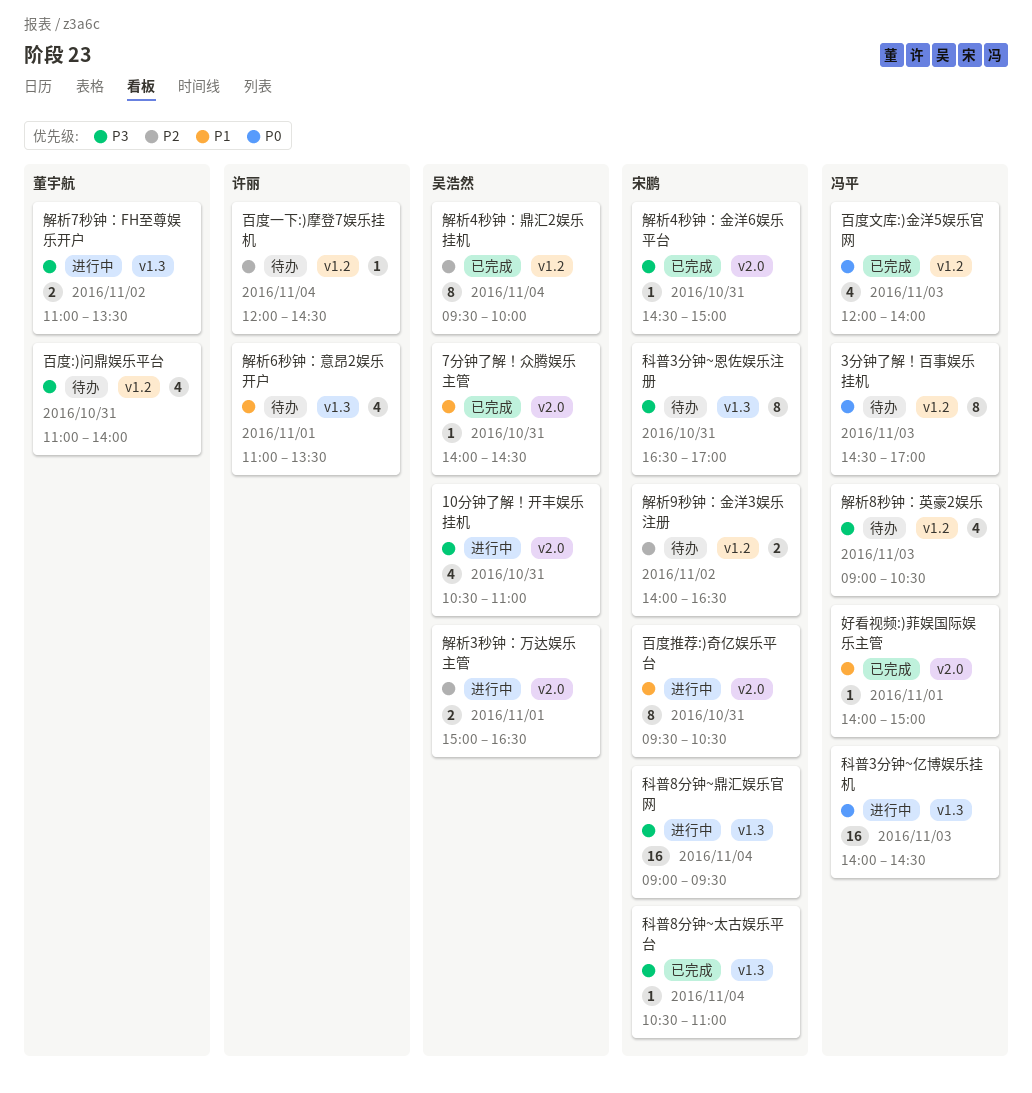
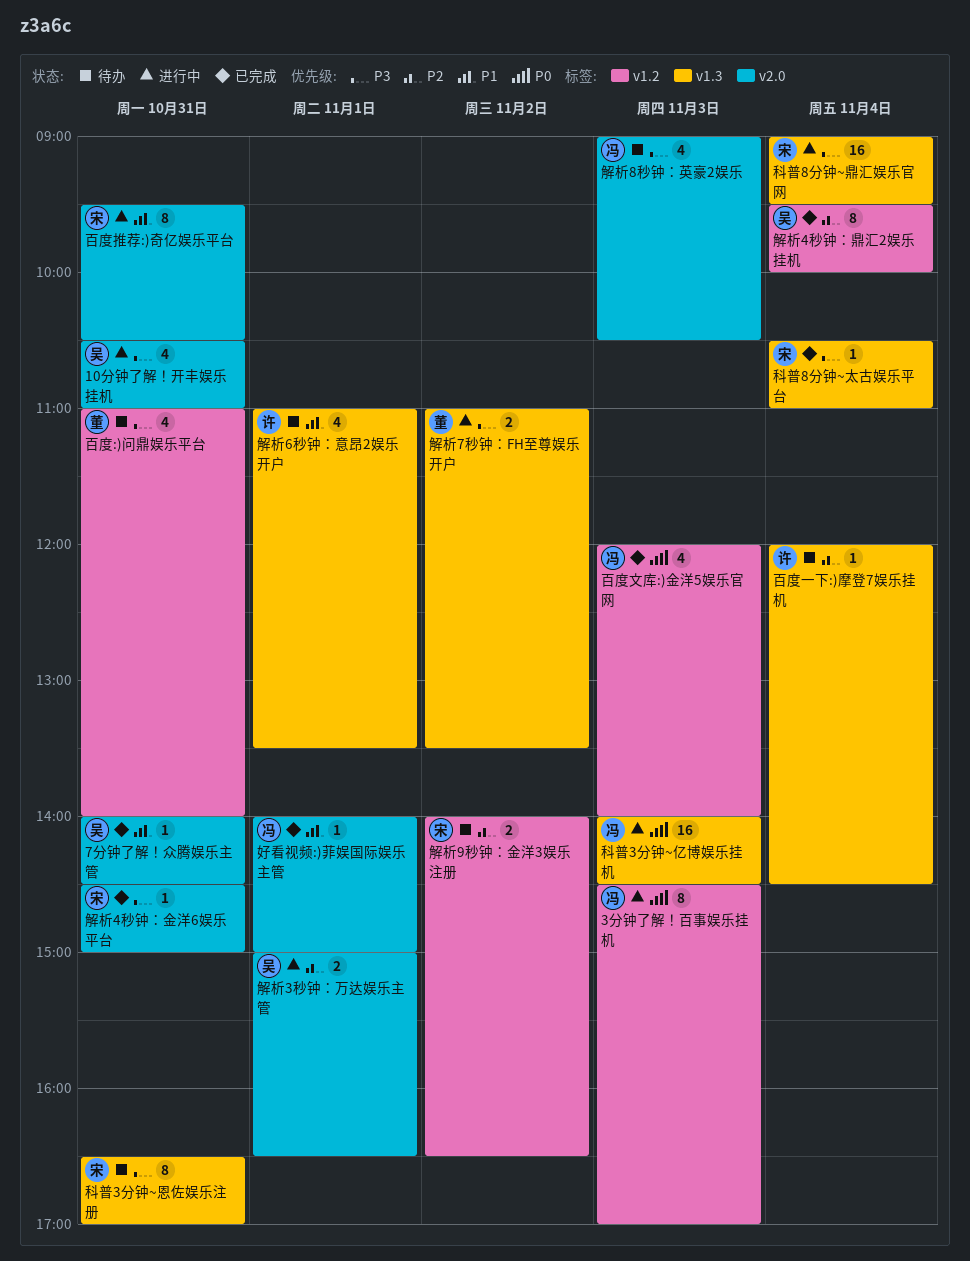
3分钟了解！百事娱乐挂机, status: 待办 -> 进行中
百度一下:)摩登7娱乐挂机, label: v1.2 -> v1.3
解析8秒钟：英豪2娱乐, label: v1.2 -> v2.0

